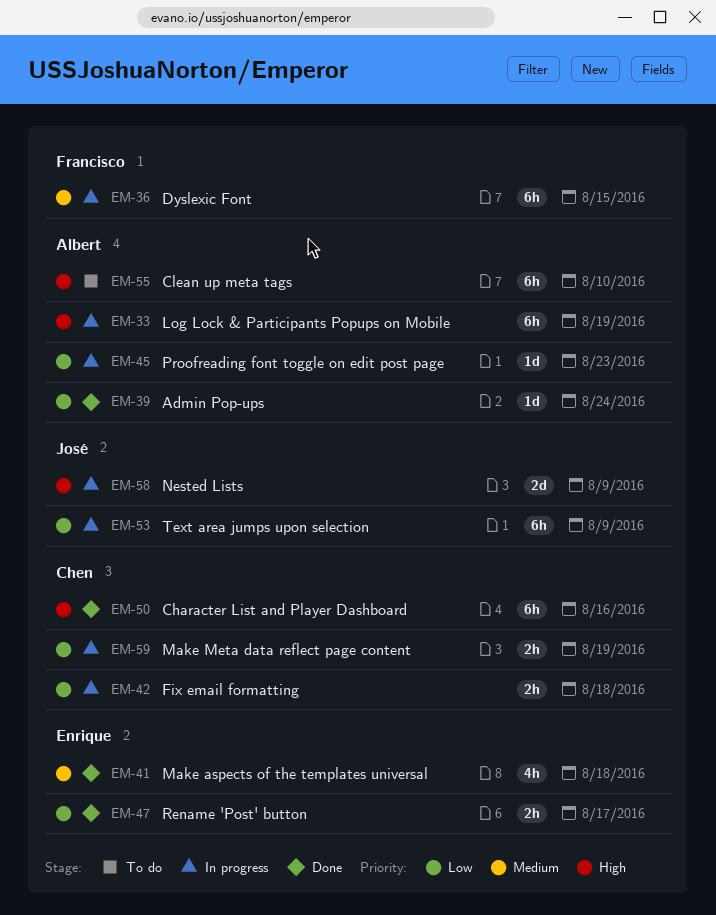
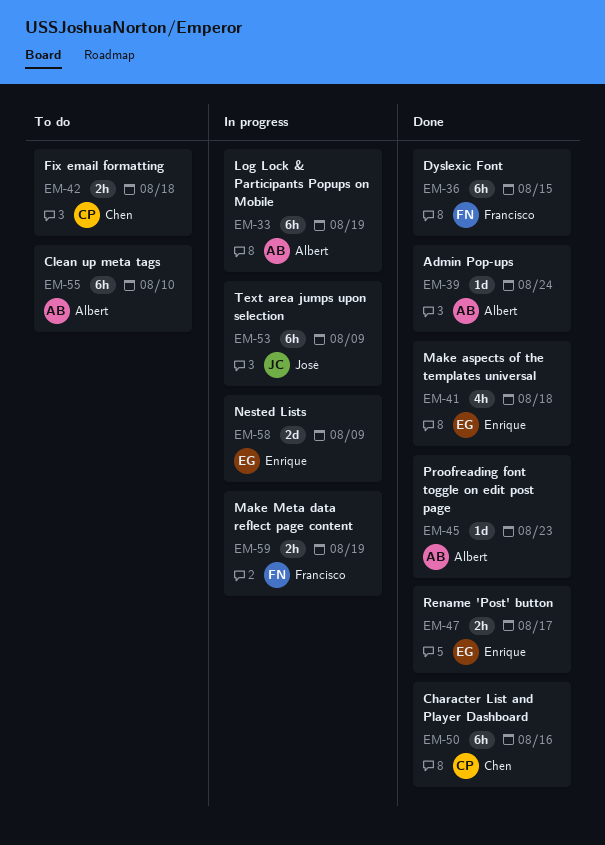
EM-36, status: In progress -> Done
EM-42, status: In progress -> To do
EM-45, status: In progress -> Done
EM-58, owner: José -> Enrique
EM-59, owner: Chen -> Francisco

